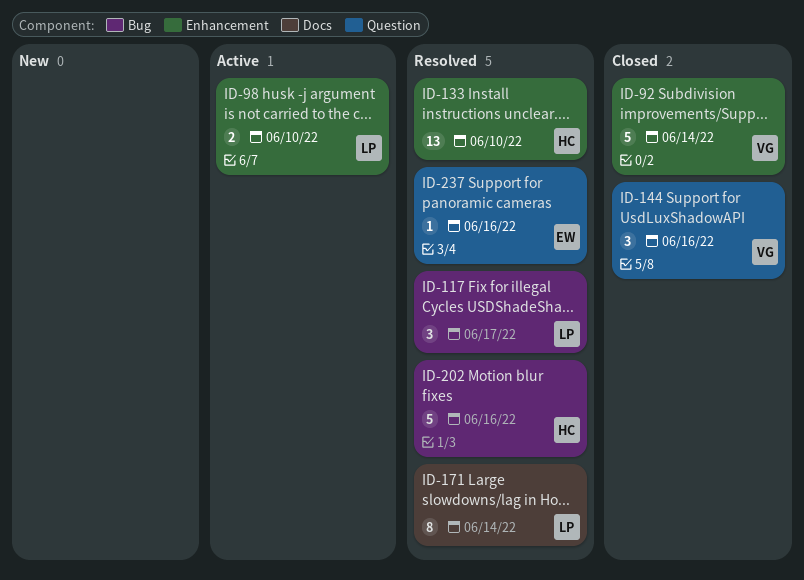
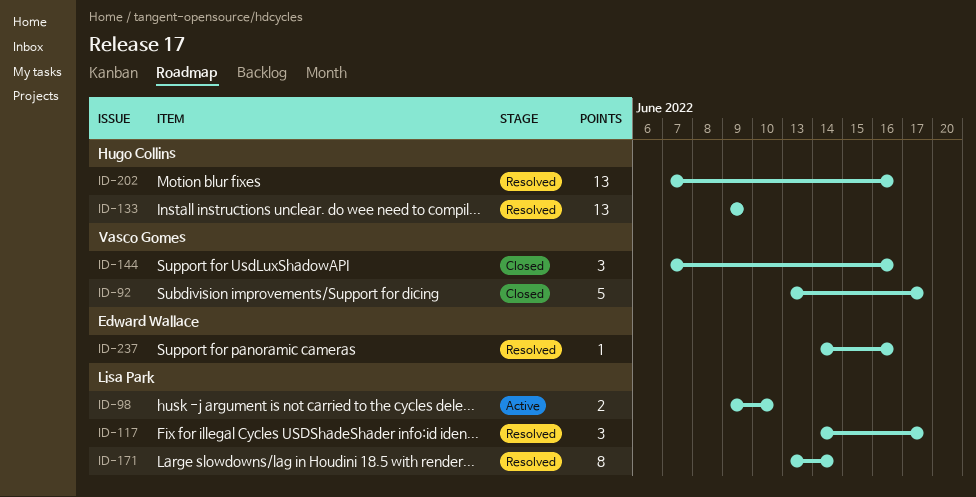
ID-92, due: Jun 14 -> Jun 17
ID-133, due: Jun 10 -> Jun 9
ID-202, estimate: 5 -> 13

